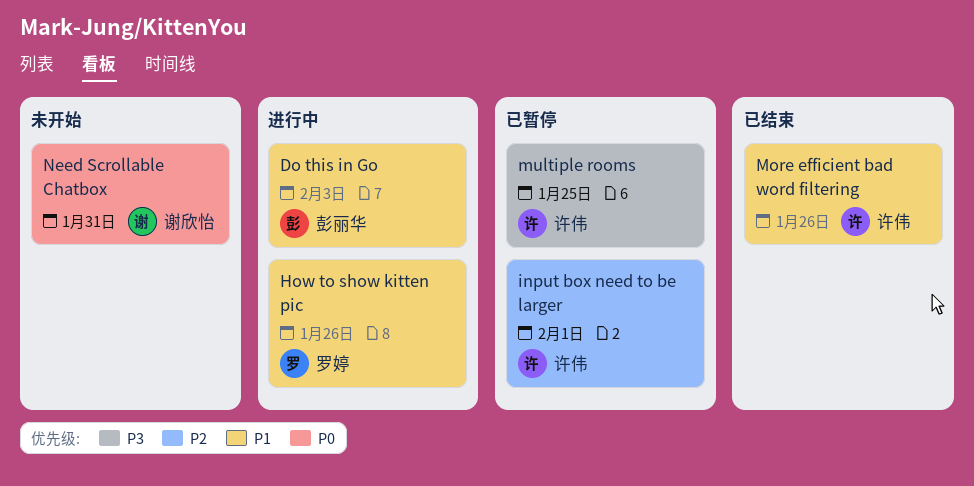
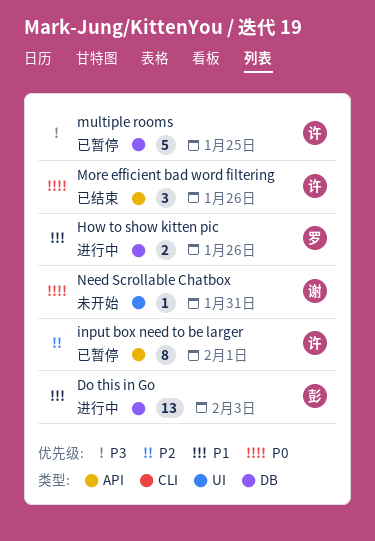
More efficient bad word filtering, priority: P1 -> P0

